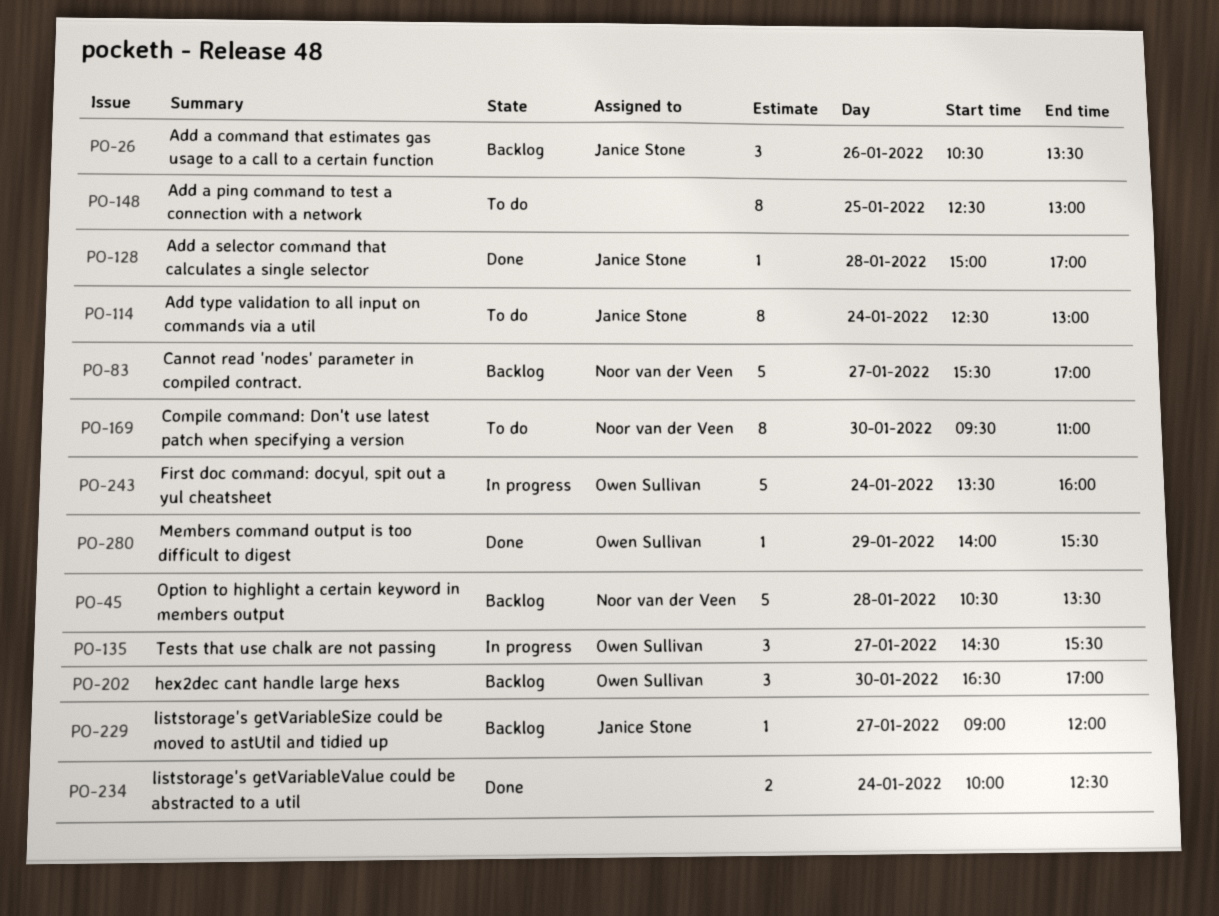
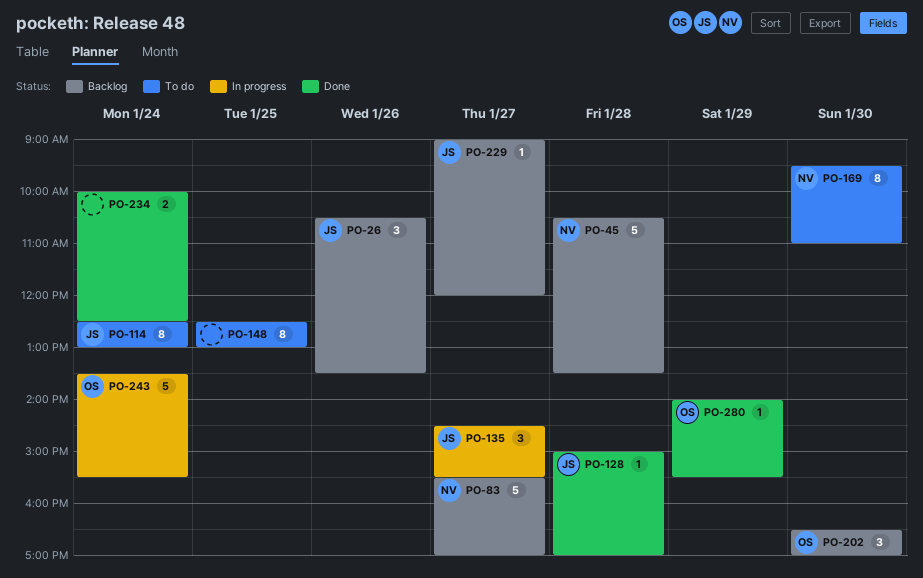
PO-135, owner: Owen Sullivan -> Janice Stone
PO-243, ends: 16:00 -> 15:30

